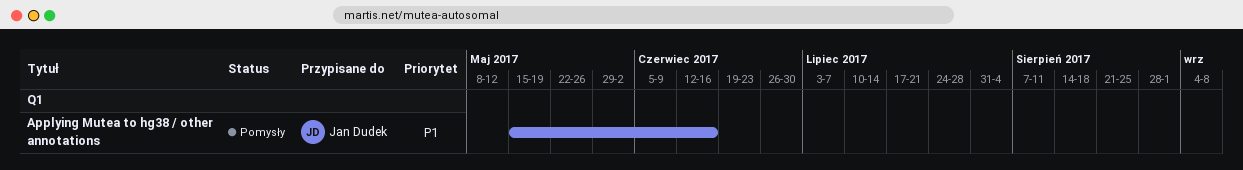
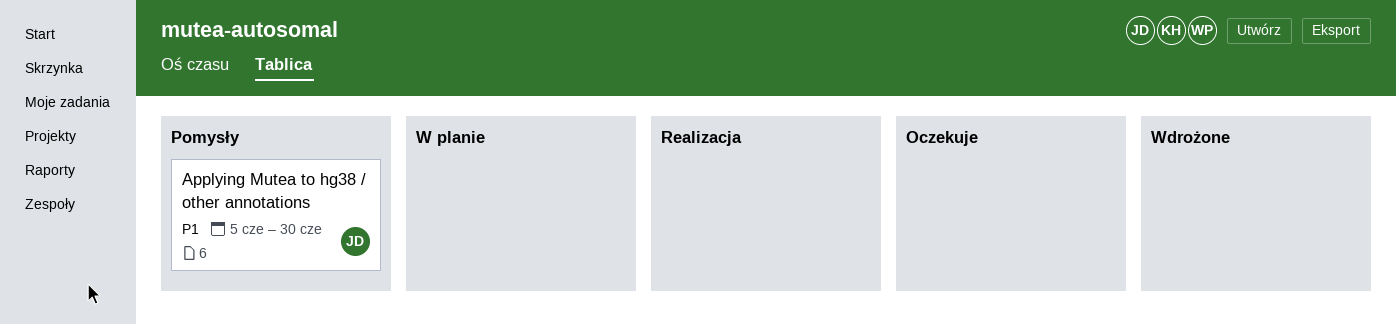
Applying Mutea to hg38 / other annotations, start: May 15 -> Jun 5
Applying Mutea to hg38 / other annotations, due: Jun 16 -> Jun 30

